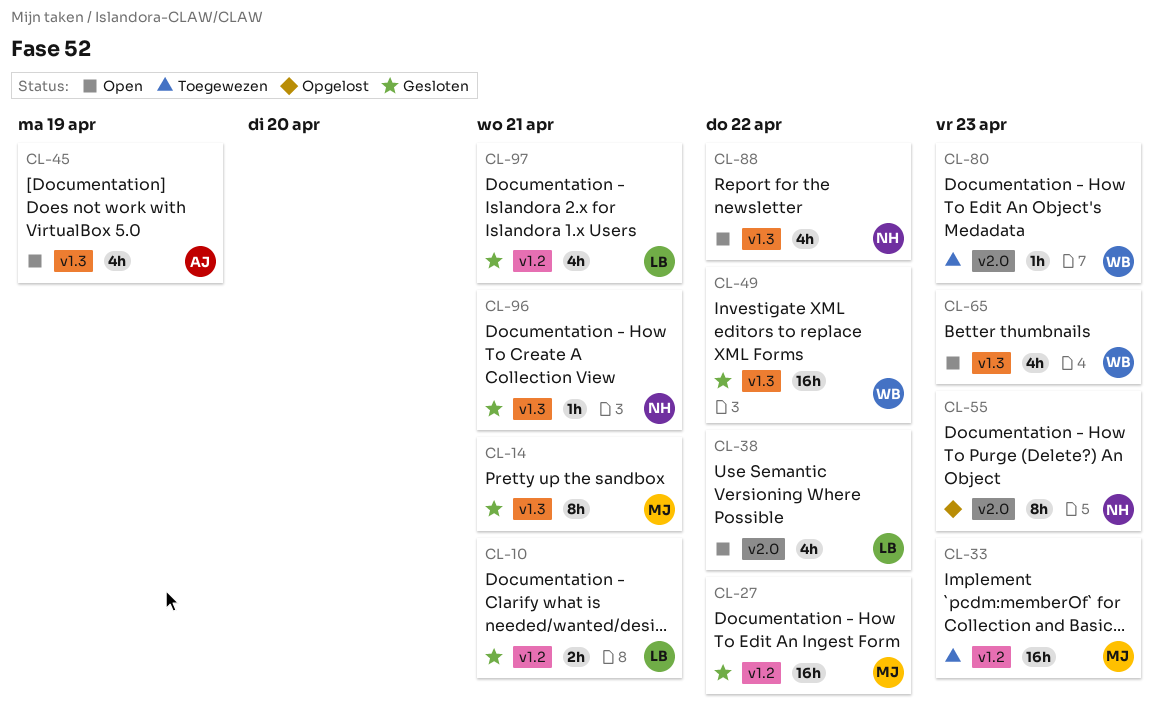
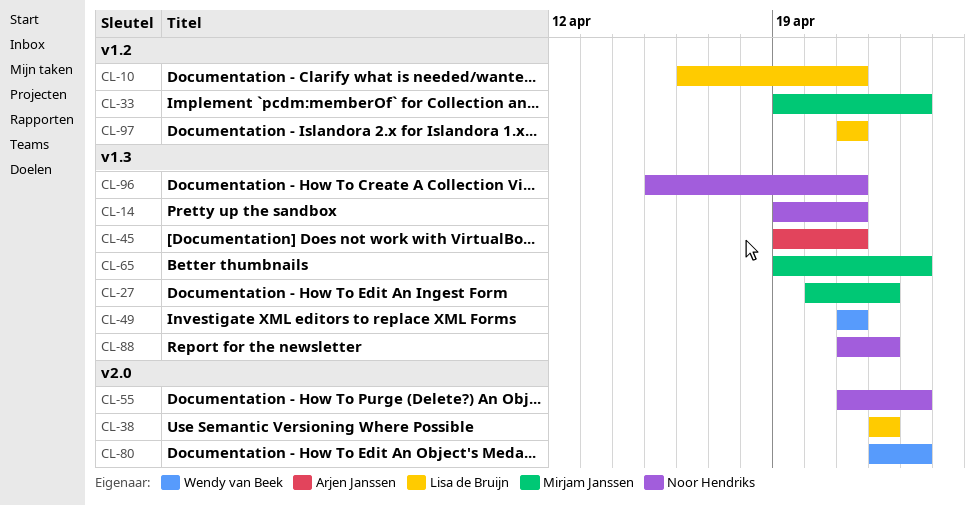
CL-14, owner: Mirjam Janssen -> Noor Hendriks
CL-27, label: v1.2 -> v1.3
CL-45, due: Apr 19 -> Apr 21
CL-49, due: Apr 22 -> Apr 21
CL-65, owner: Wendy van Beek -> Mirjam Janssen

